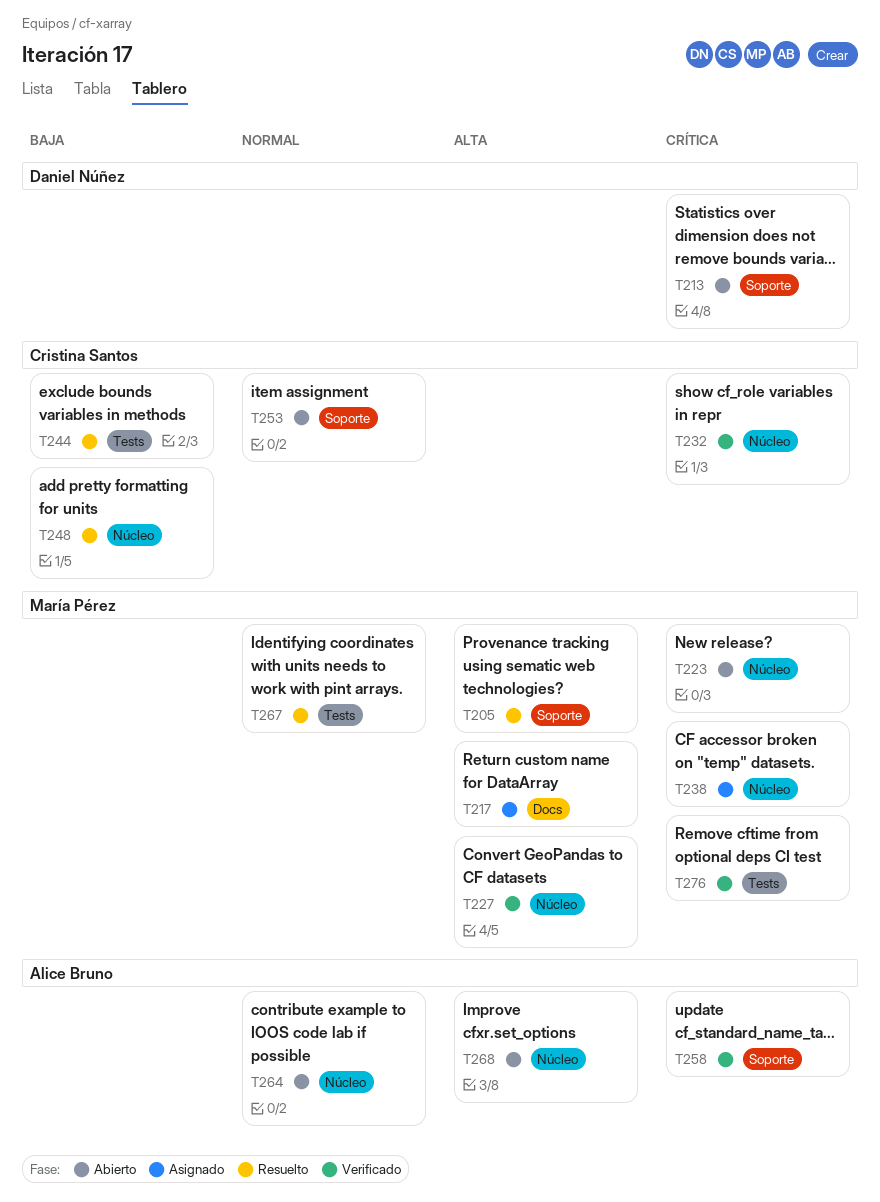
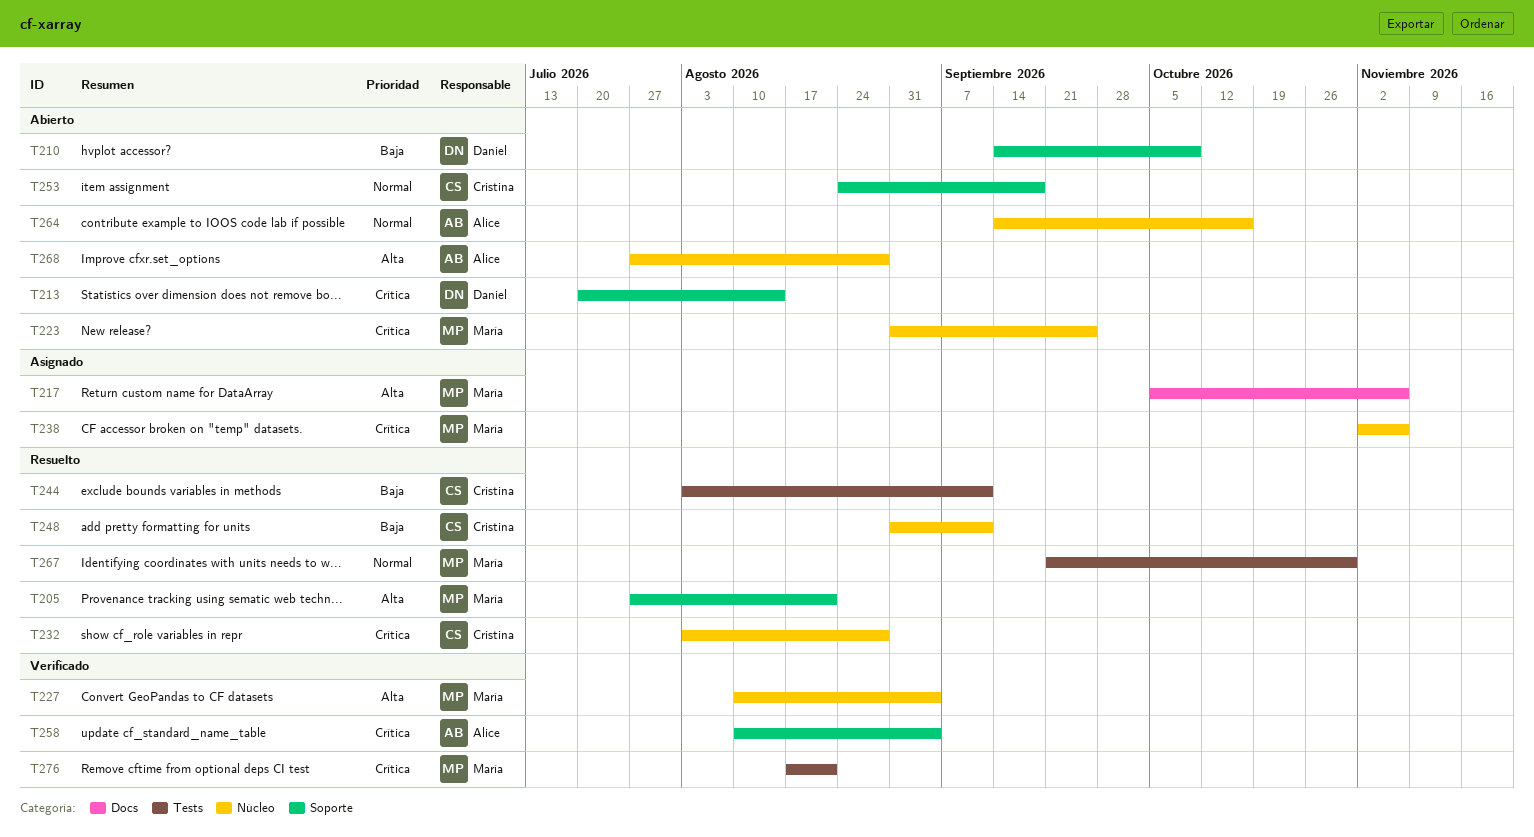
T210: none -> present
T232, status: Verificado -> Resuelto

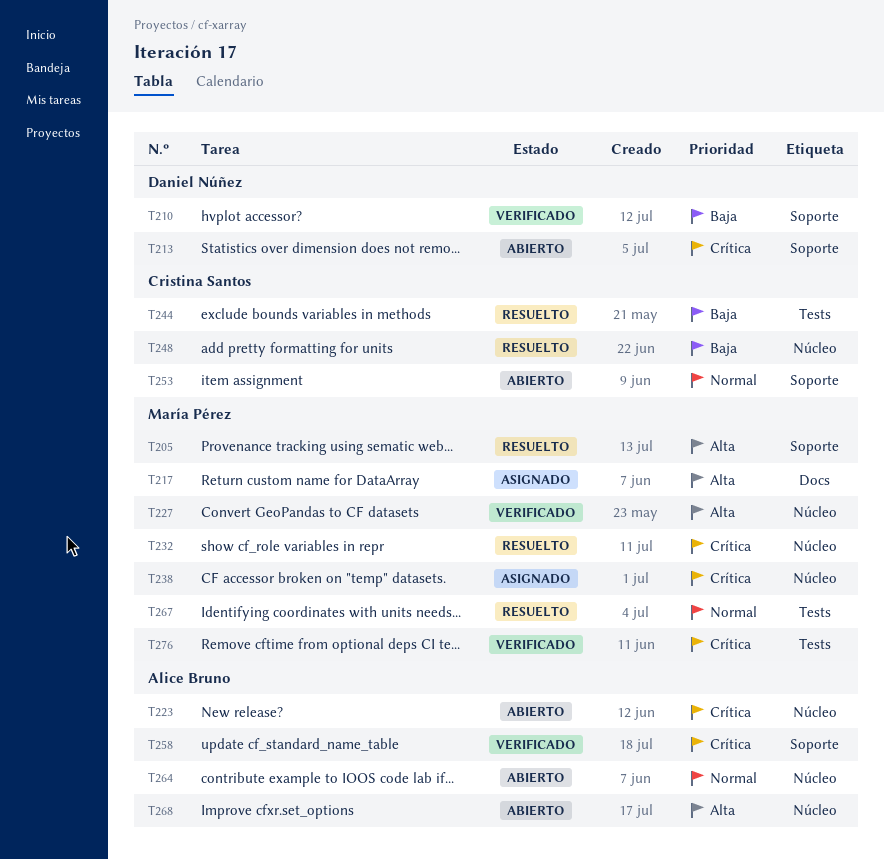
T210, status: Abierto -> Verificado
T223, owner: María Pérez -> Alice Bruno
T232, owner: Cristina Santos -> María Pérez

